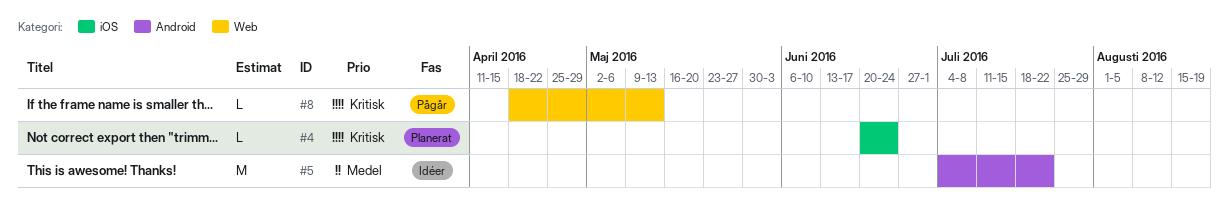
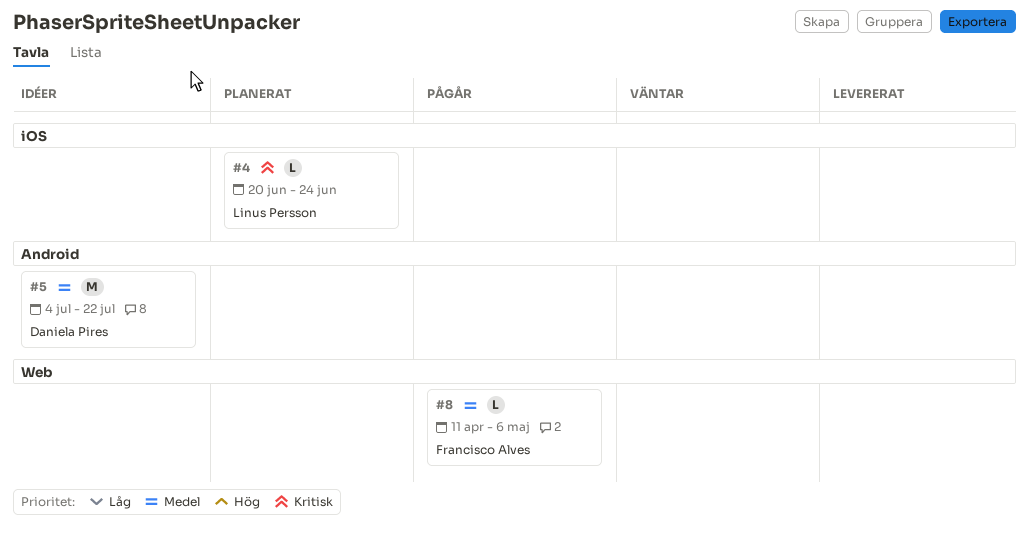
#8, priority: Kritisk -> Medel
#8, start: Apr 18 -> Apr 11
#8, due: May 13 -> May 6

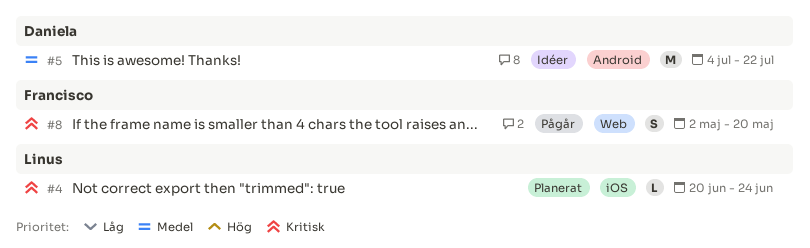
#8, priority: Medel -> Kritisk
#8, estimate: L -> S
#8, start: Apr 11 -> May 2
#8, due: May 6 -> May 20

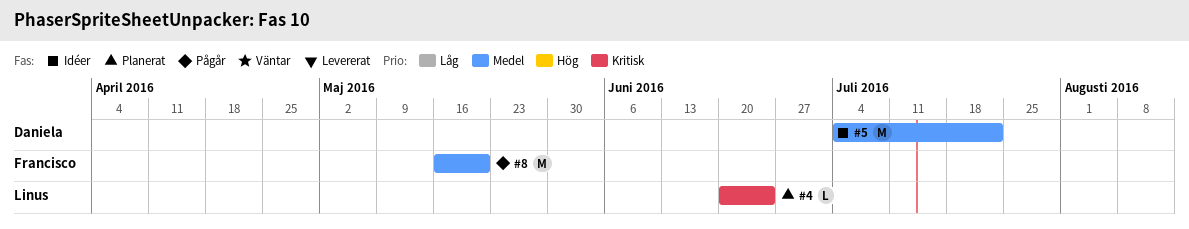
#8, priority: Kritisk -> Medel
#8, estimate: S -> M
#8, start: May 2 -> May 16

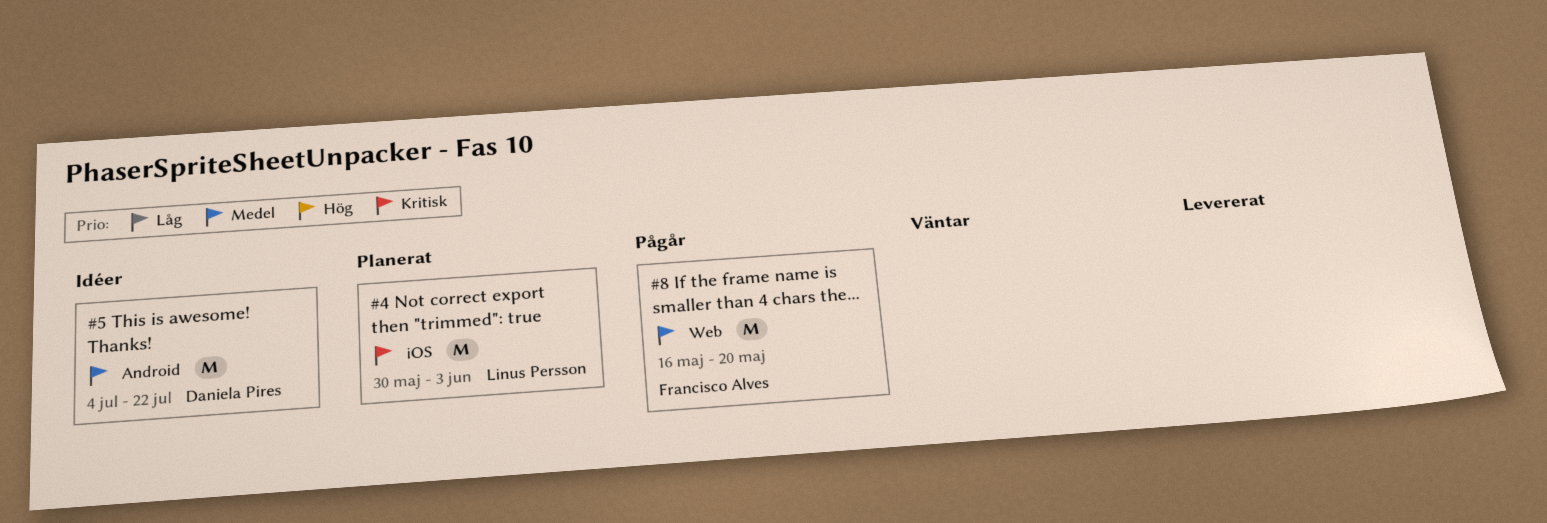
#4, estimate: L -> M
#4, start: Jun 20 -> May 30
#4, due: Jun 24 -> Jun 3

